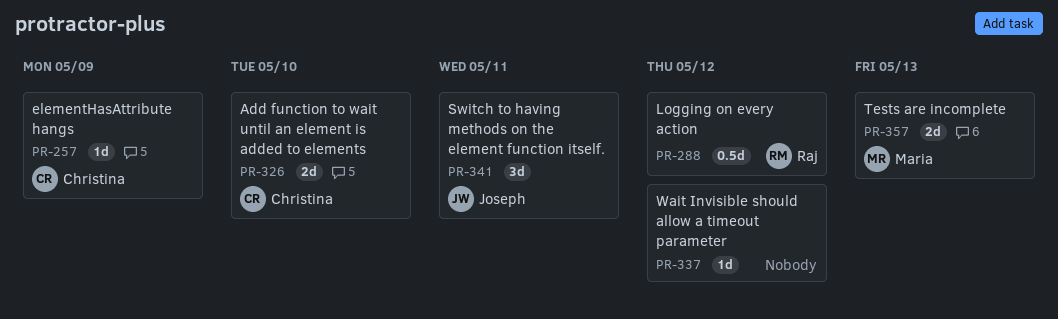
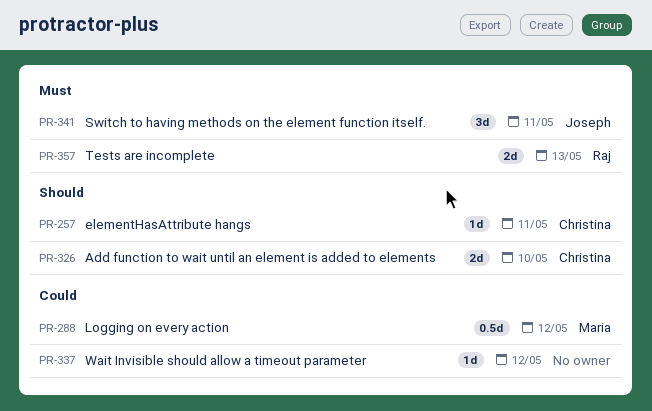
PR-257, due: May 9 -> May 11
PR-288, owner: Raj -> Maria
PR-357, owner: Maria -> Raj

